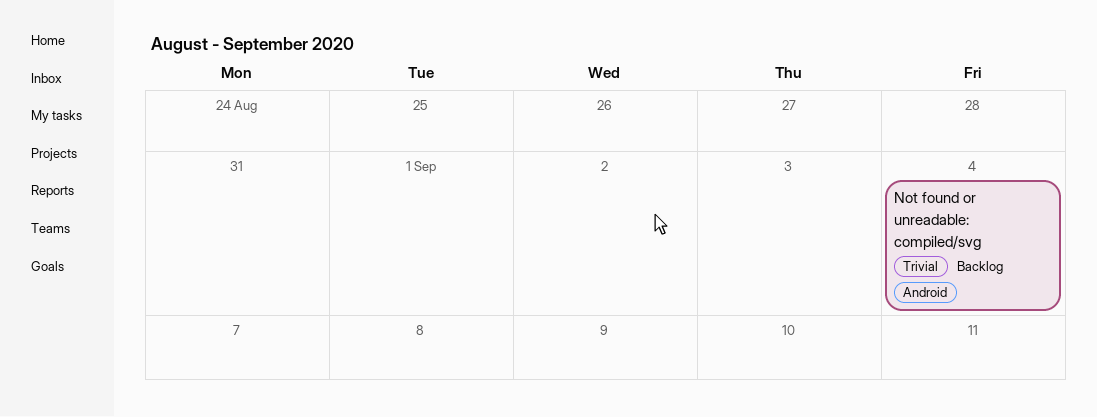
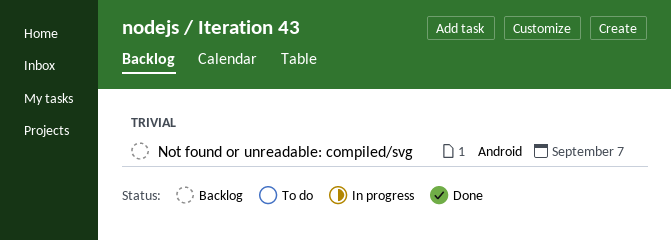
Not found or unreadable: compiled/svg, due: Sep 4 -> Sep 7

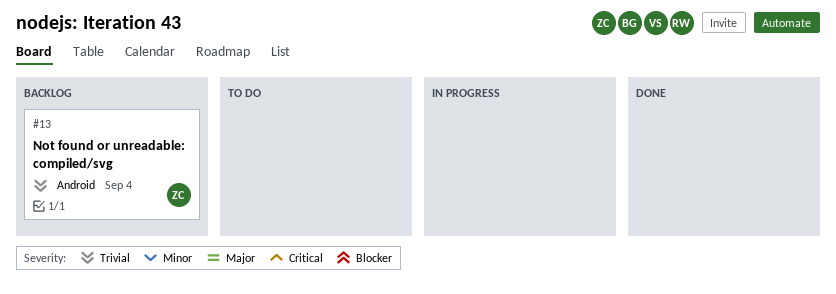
Not found or unreadable: compiled/svg, due: Sep 7 -> Sep 4

